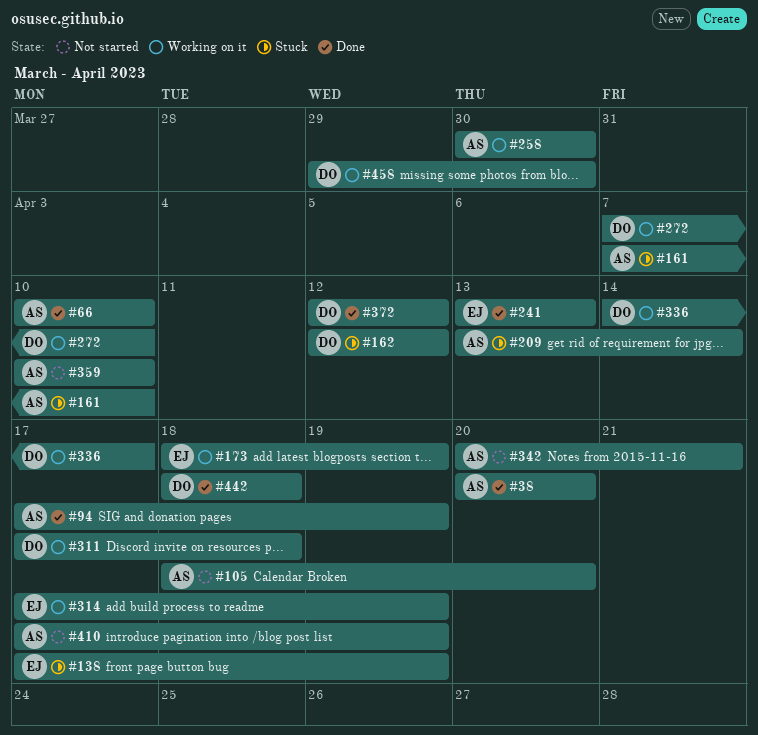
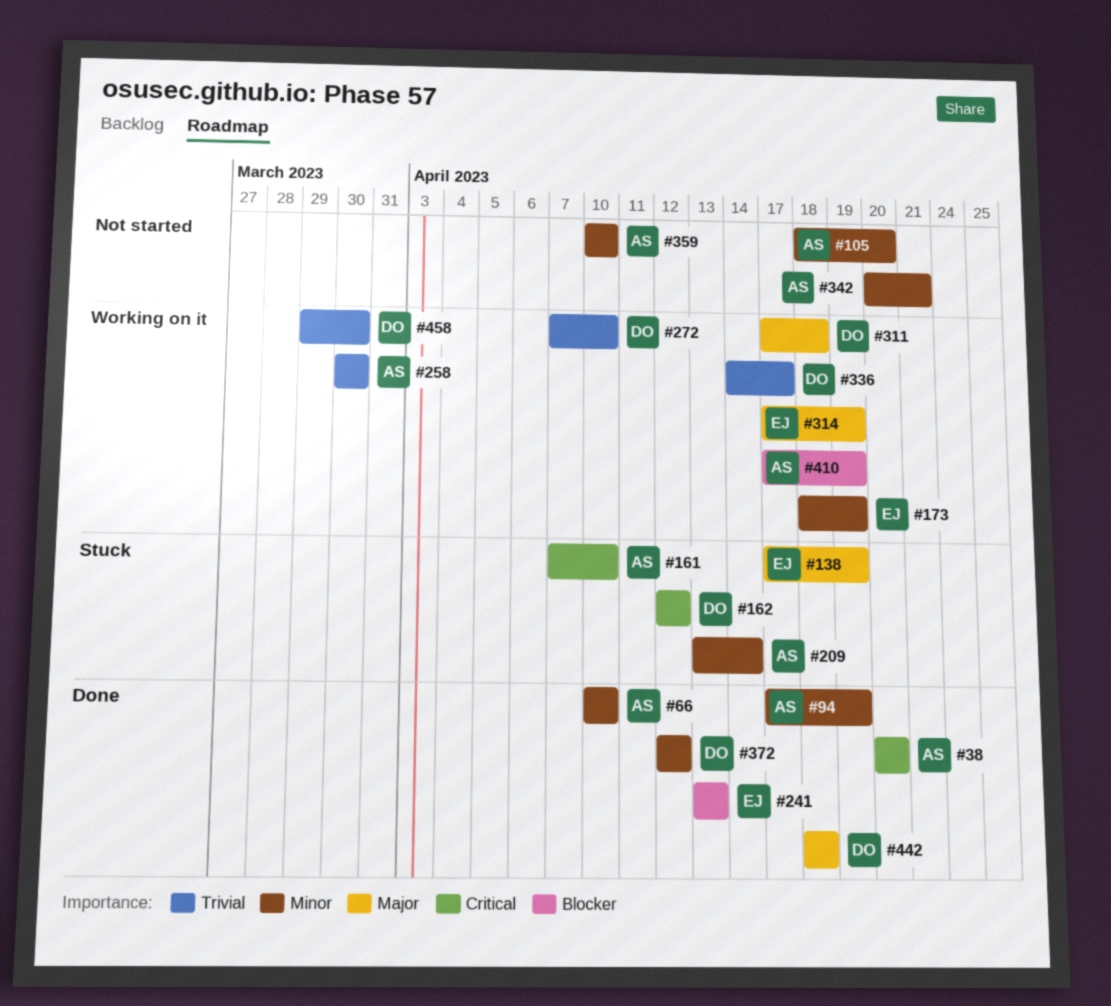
#410, status: Not started -> Working on it

